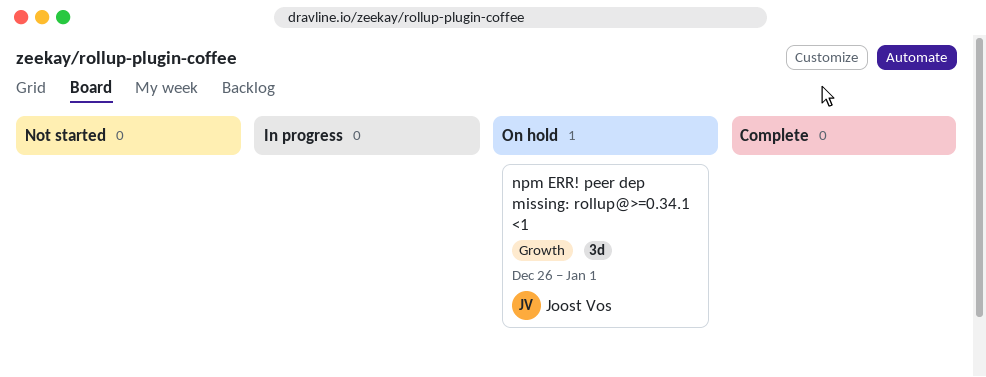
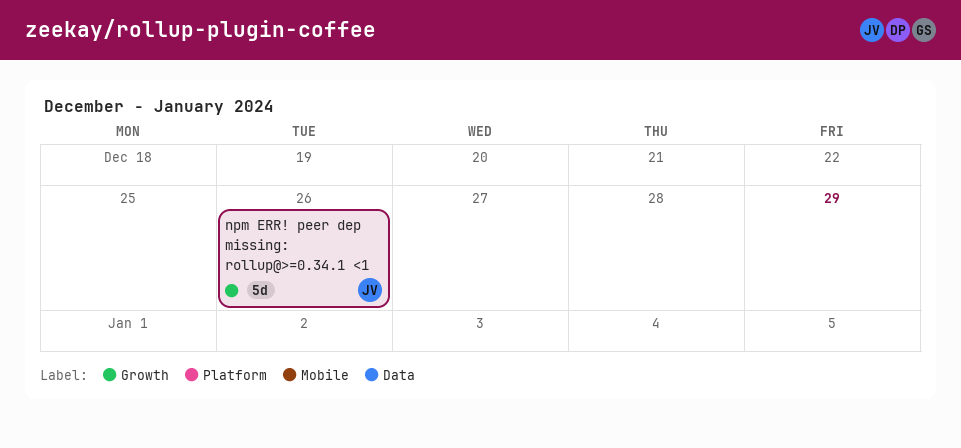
npm ERR! peer dep missing: rollup@>=0.34.1 <1, estimate: 3d -> 5d
npm ERR! peer dep missing: rollup@>=0.34.1 <1, due: Jan 1 -> Dec 26

